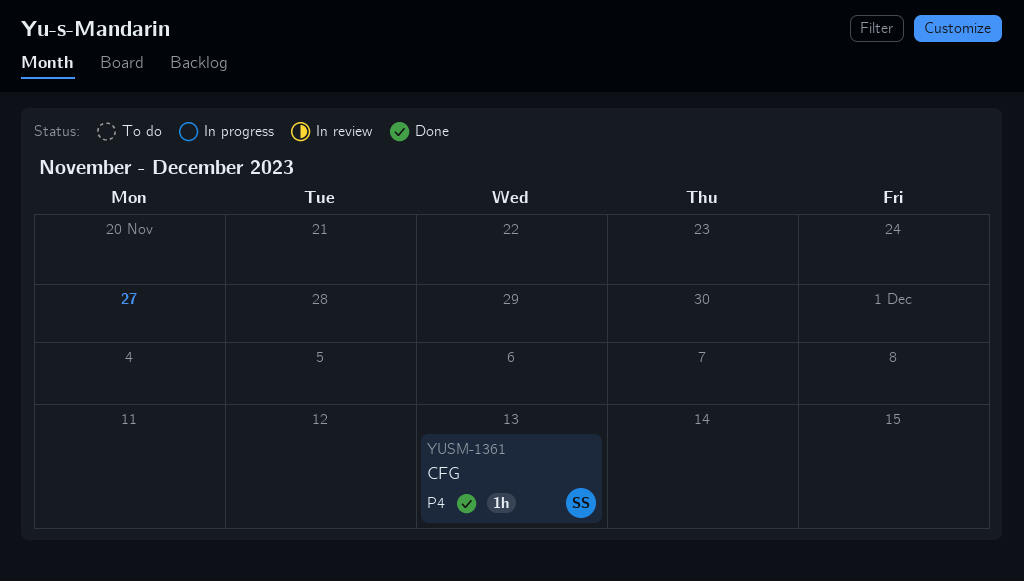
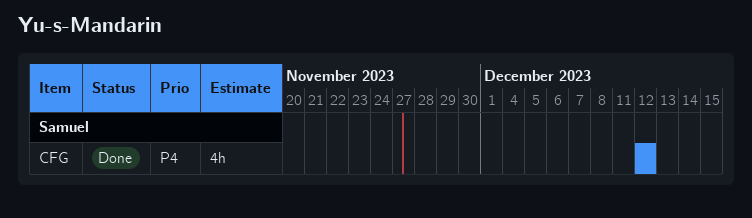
CFG, estimate: 1h -> 4h
CFG, due: Dec 13 -> Dec 12

